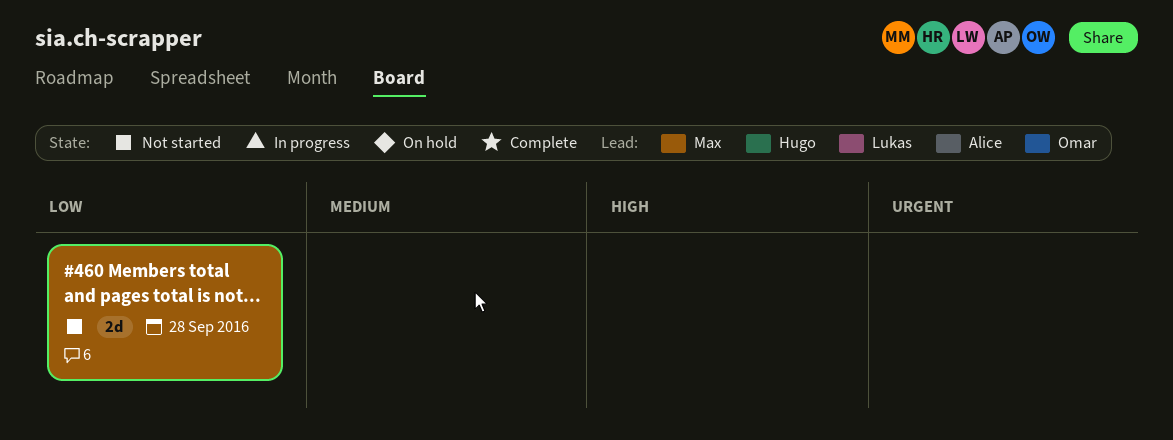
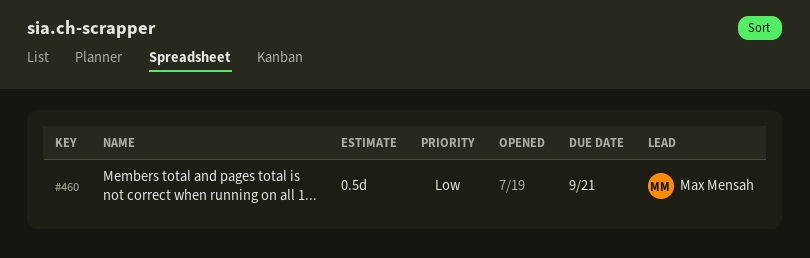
#460, estimate: 2d -> 0.5d
#460, due: Sep 28 -> Sep 21

